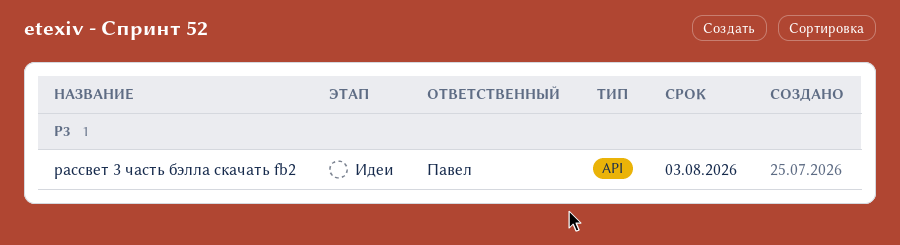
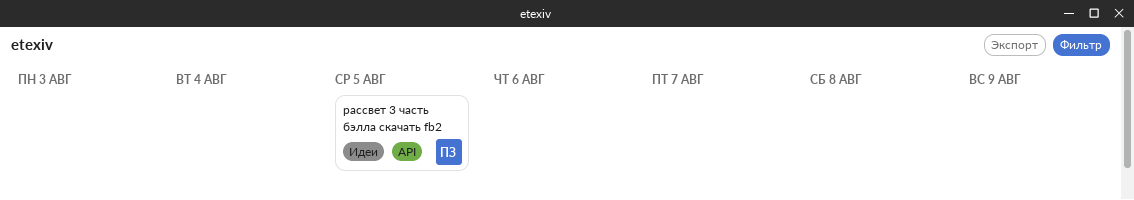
рассвет 3 часть бэлла скачать fb2, due: Aug 3 -> Aug 5

